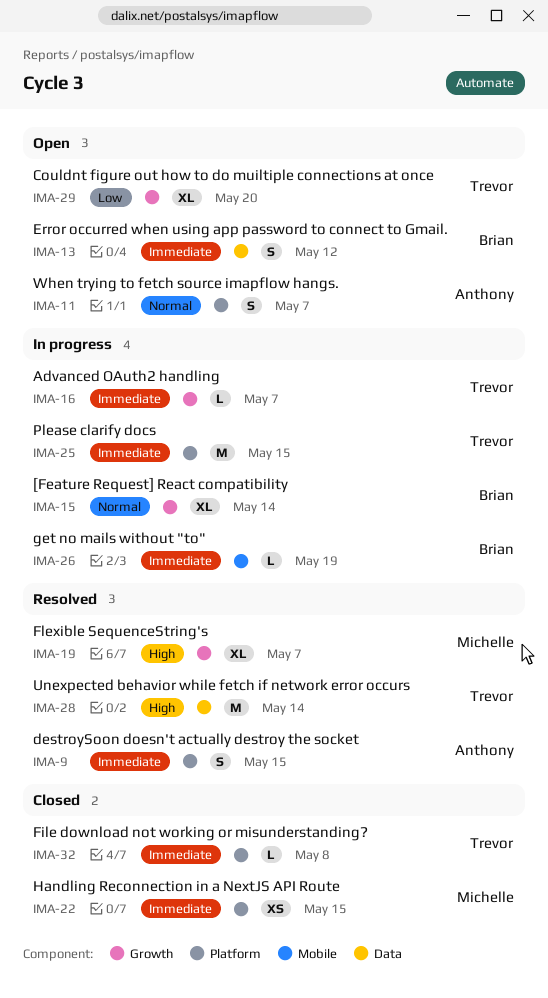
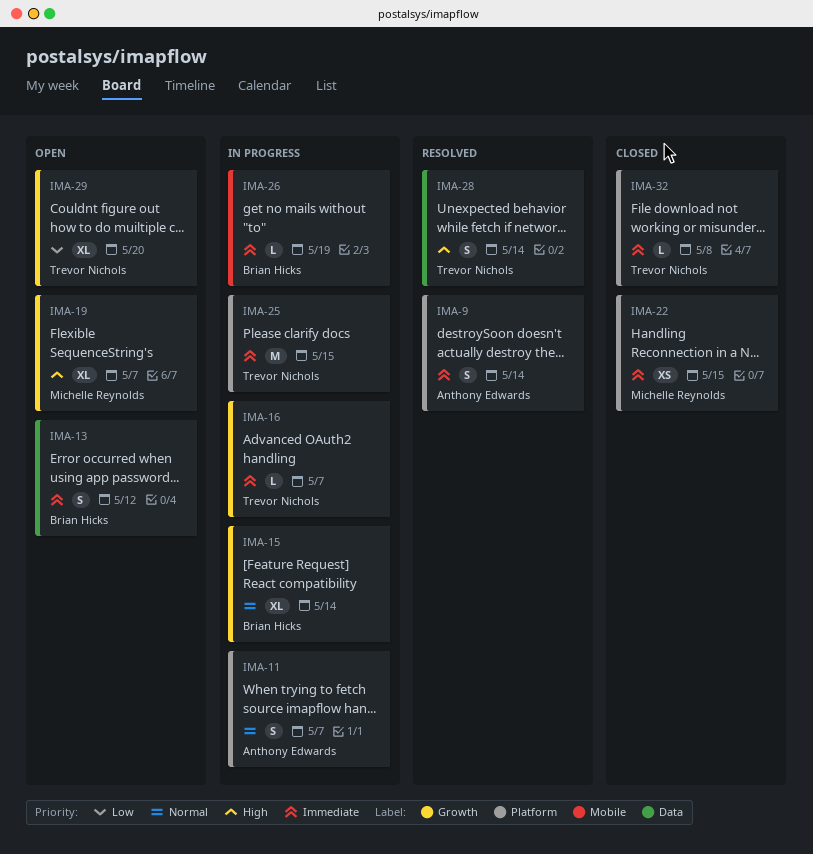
IMA-9, due: May 15 -> May 14
IMA-11, status: Open -> In progress
IMA-19, status: Resolved -> Open
IMA-28, estimate: M -> S

